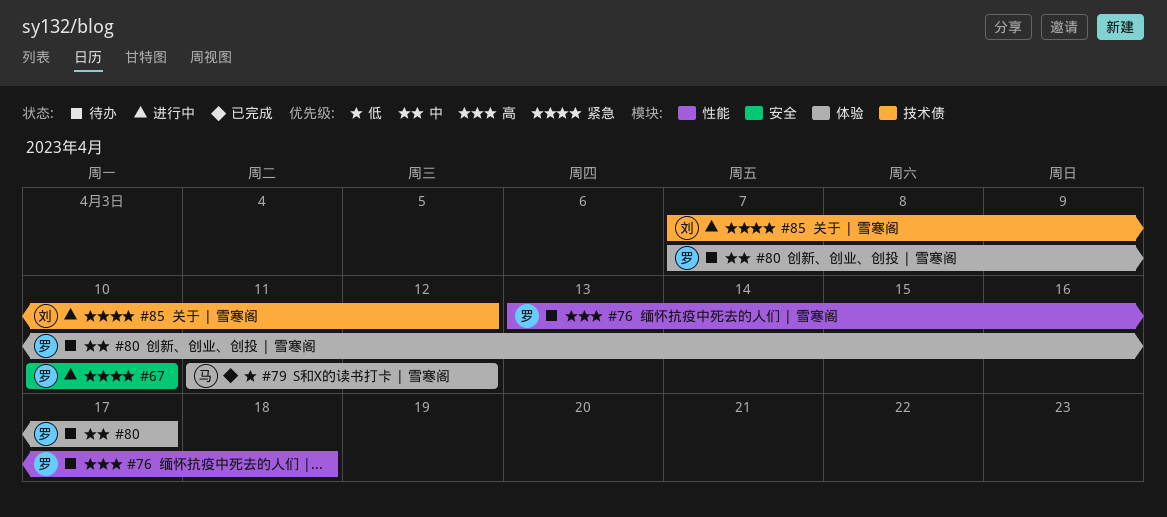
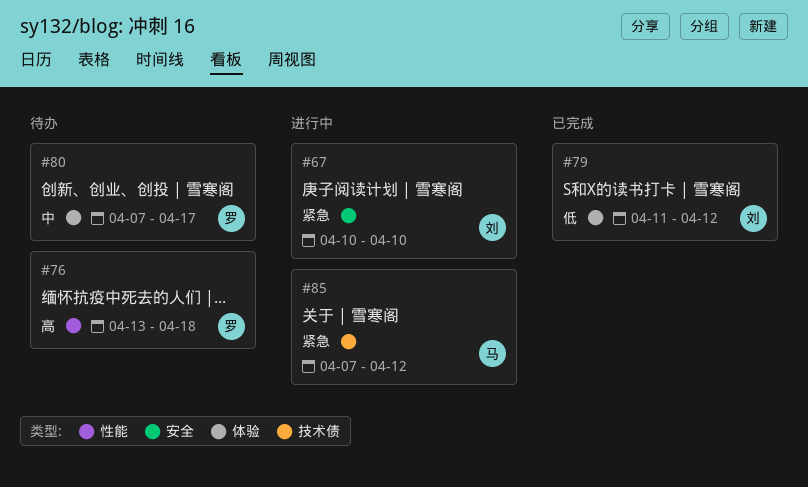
#67, owner: 罗 -> 刘
#79, owner: 马 -> 刘
#85, owner: 刘 -> 马

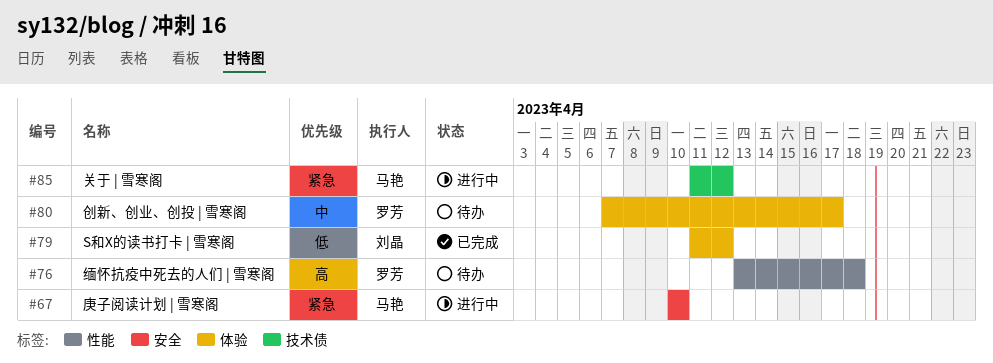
#67, owner: 刘晶 -> 马艳
#85, start: Apr 7 -> Apr 11

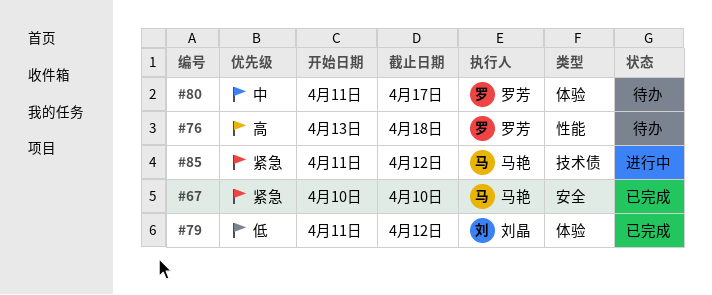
#67, status: 进行中 -> 已完成
#80, start: Apr 7 -> Apr 11

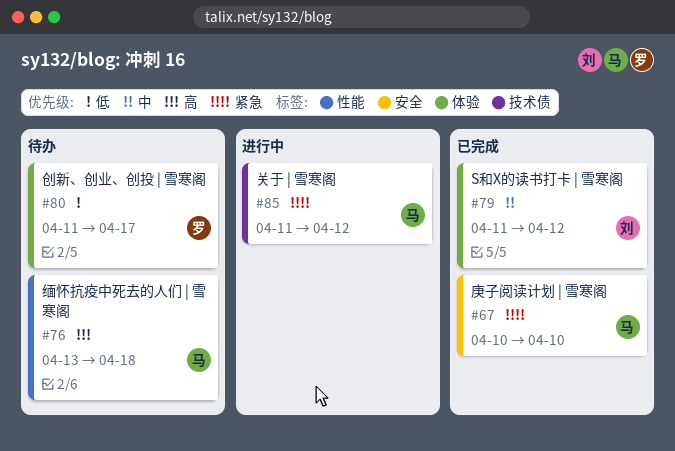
#76, owner: 罗芳 -> 马艳
#79, priority: 低 -> 中
#80, priority: 中 -> 低

